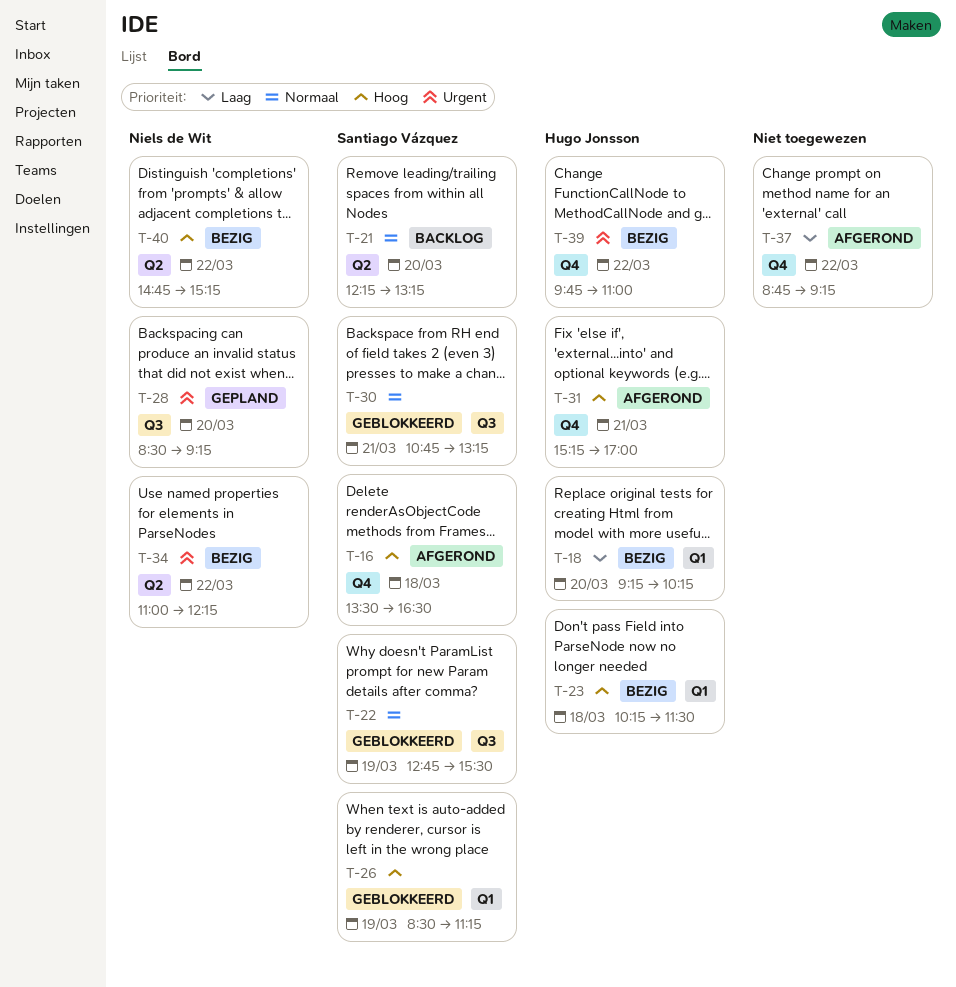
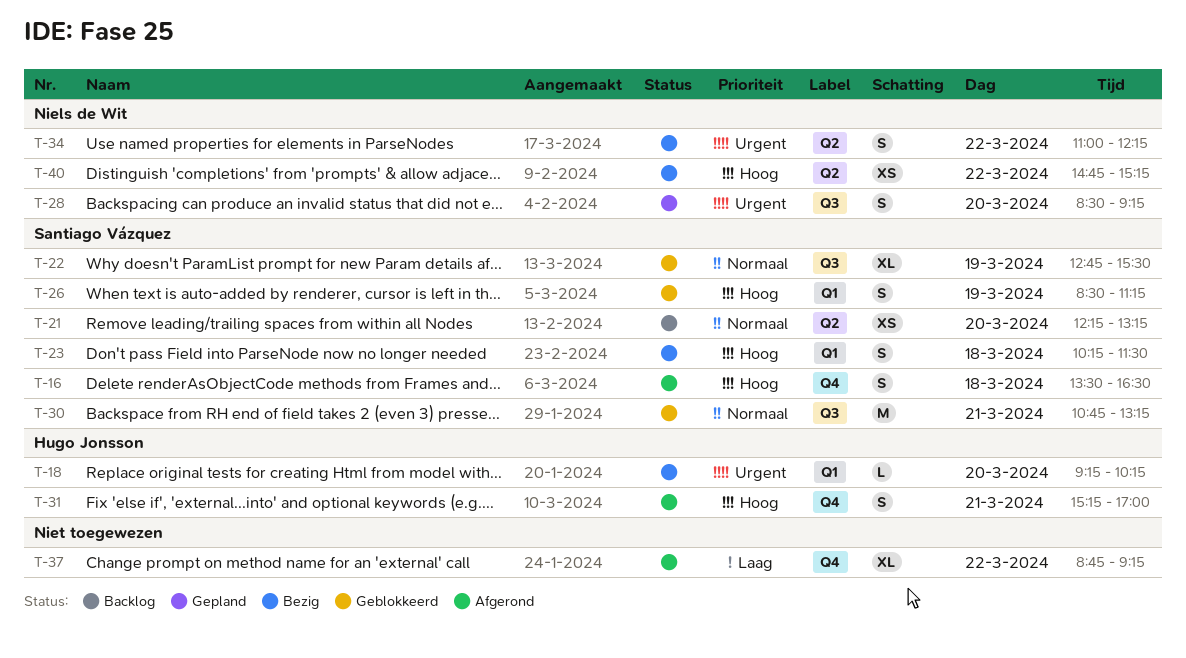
T-18, priority: Laag -> Urgent
T-23, owner: Hugo Jonsson -> Santiago Vázquez
T-39: present -> none

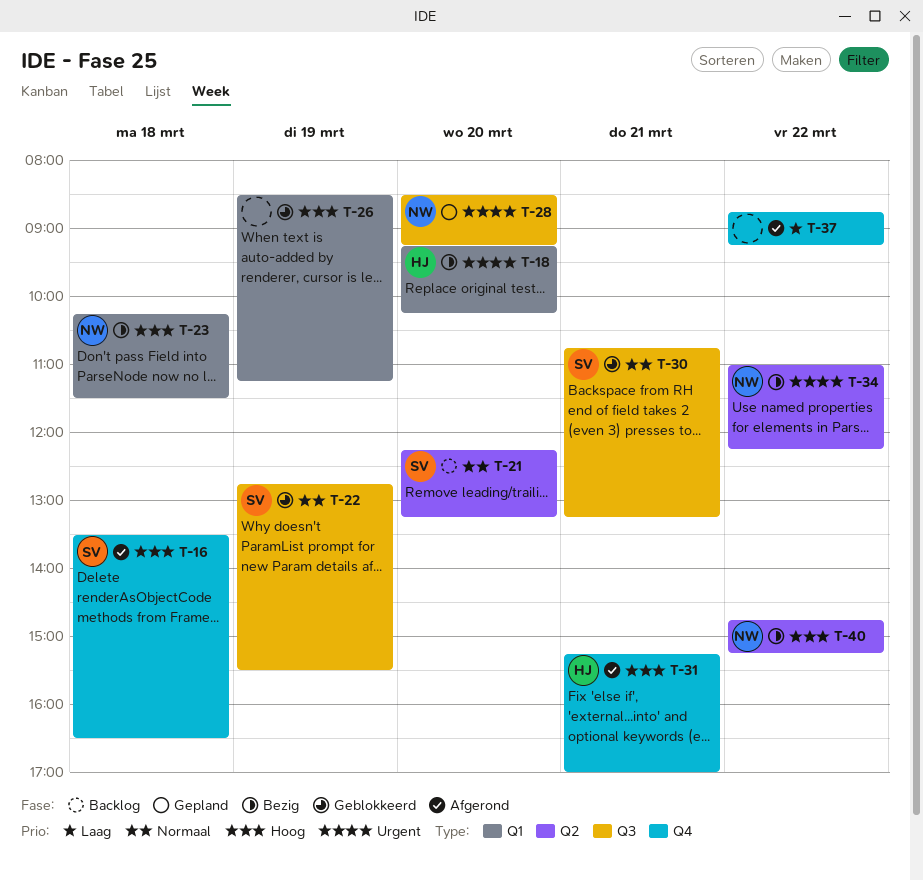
T-23, owner: Santiago Vázquez -> Niels de Wit
T-26, owner: Santiago Vázquez -> none

